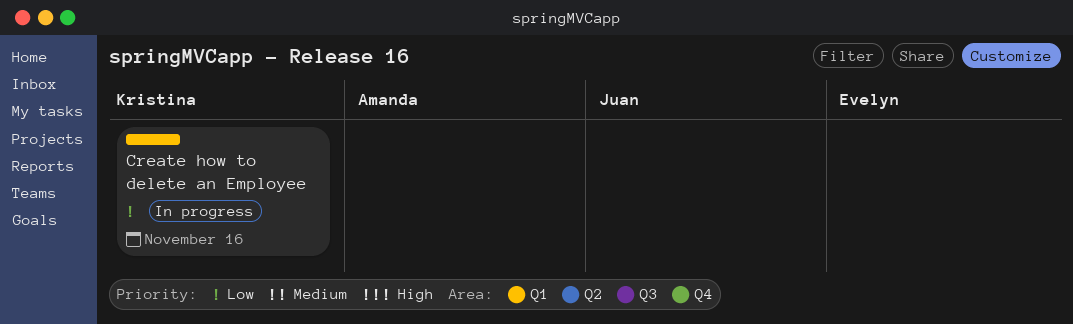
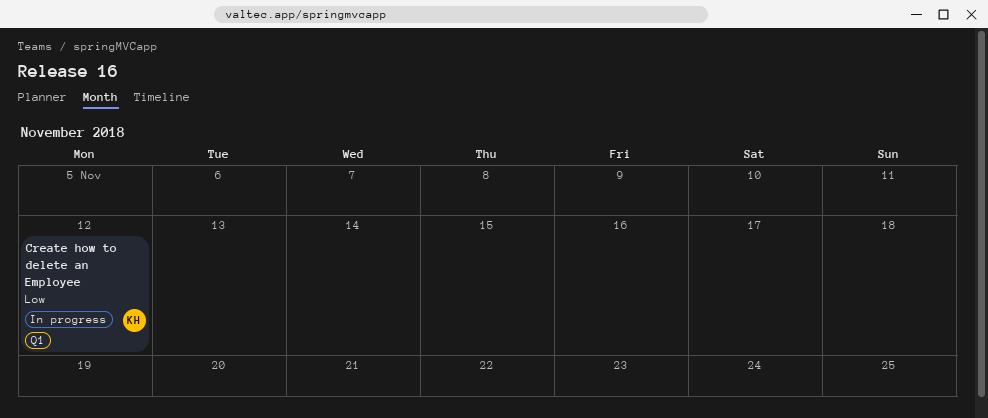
Create how to delete an Employee, due: Nov 16 -> Nov 12

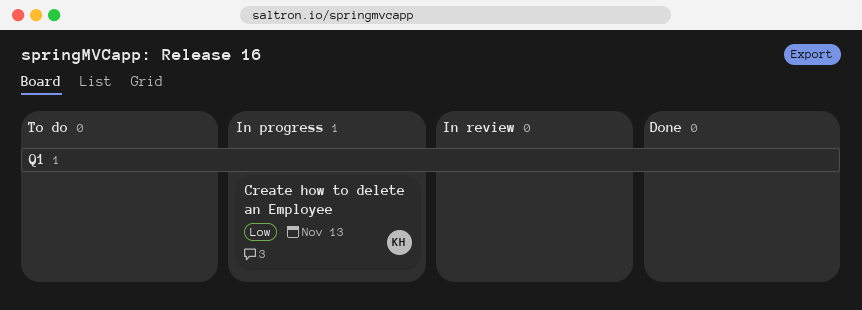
Create how to delete an Employee, due: Nov 12 -> Nov 13

